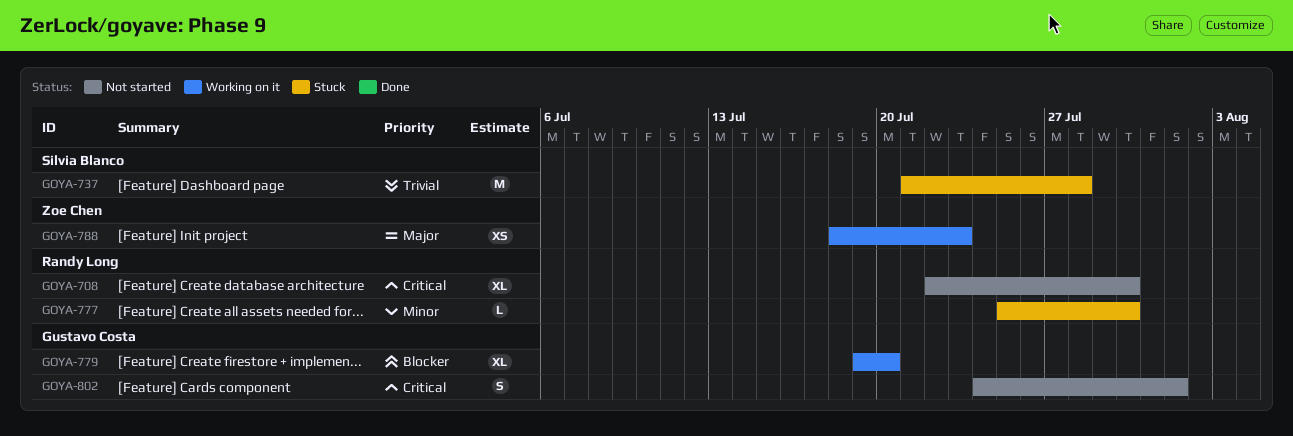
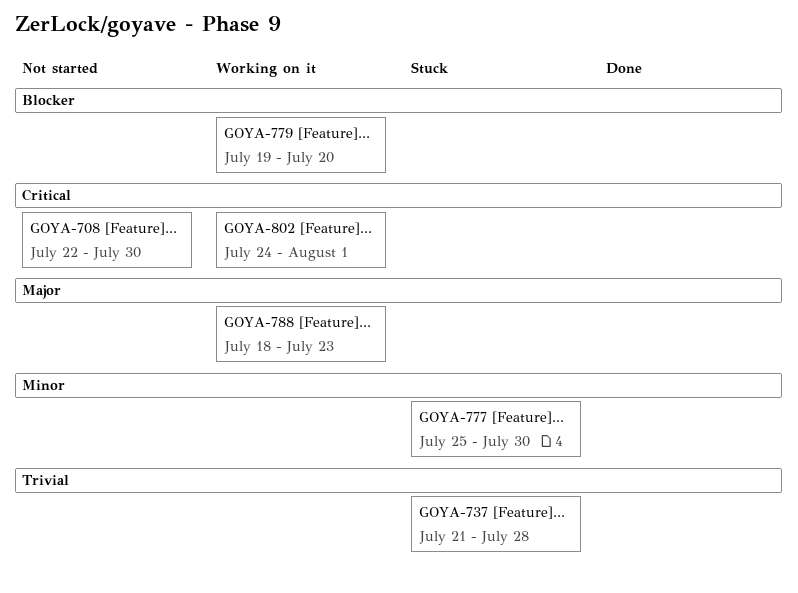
GOYA-802, status: Not started -> Working on it

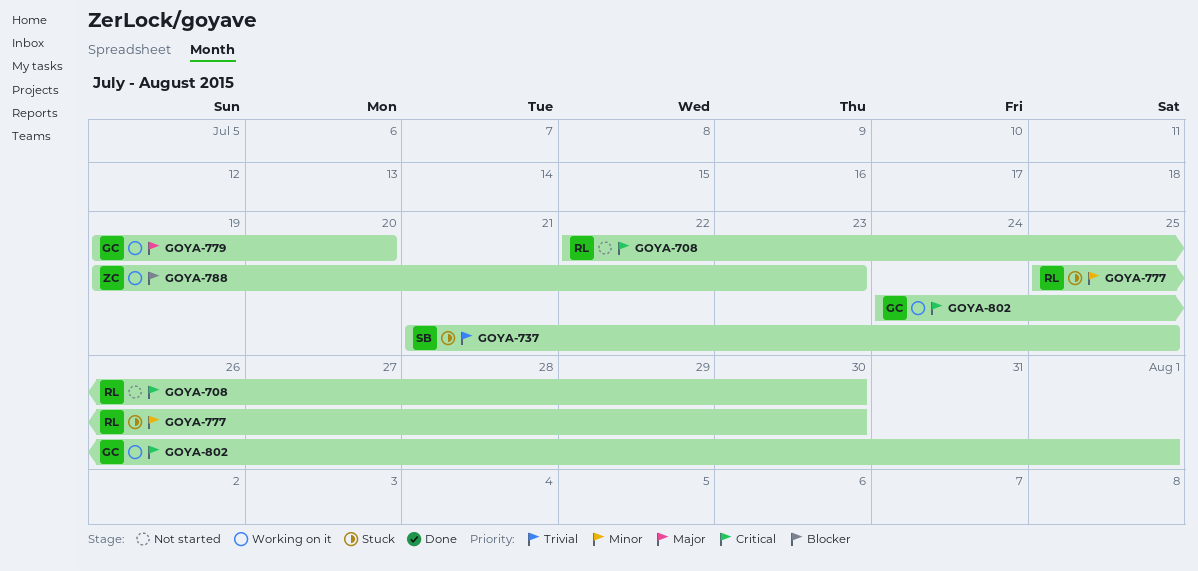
GOYA-737, due: Jul 28 -> Jul 25
GOYA-779, priority: Blocker -> Major
GOYA-788, priority: Major -> Blocker
GOYA-788, start: Jul 18 -> Jul 19

